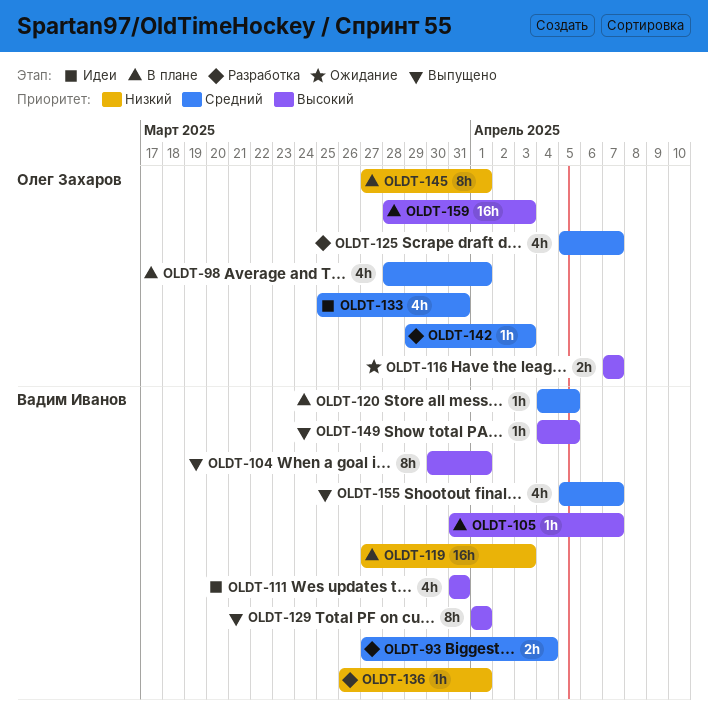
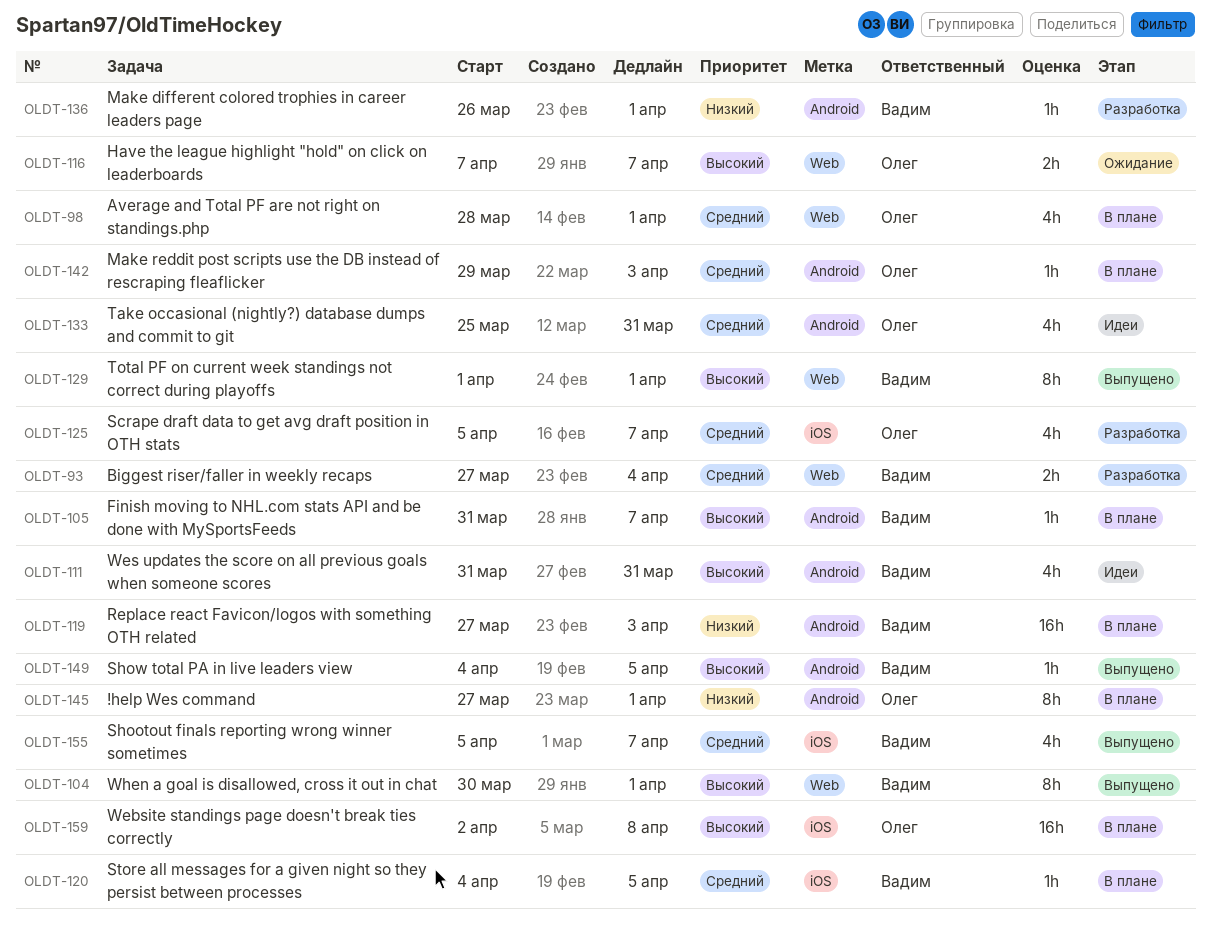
OLDT-142, status: Разработка -> В плане
OLDT-159, start: Mar 28 -> Apr 2
OLDT-159, due: Apr 3 -> Apr 8

